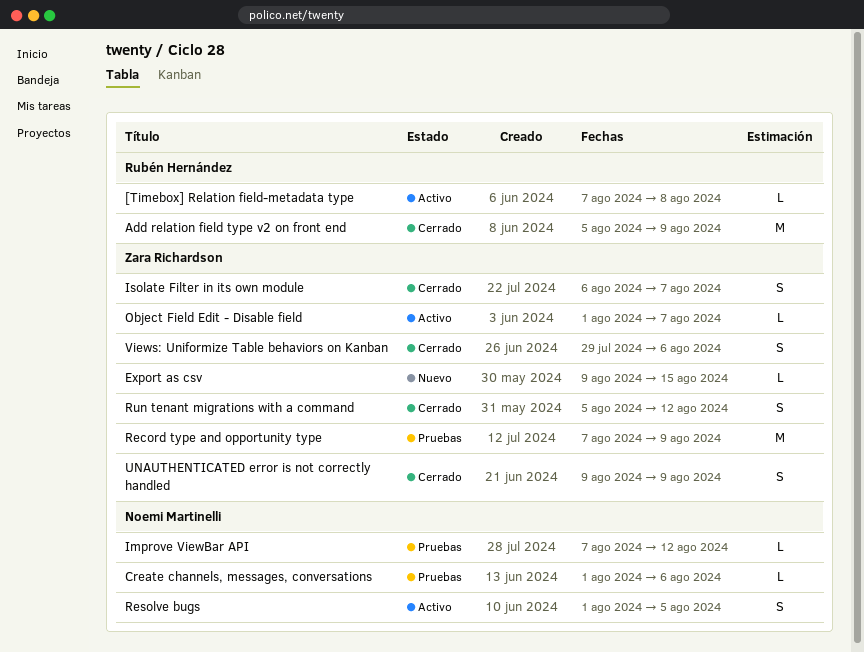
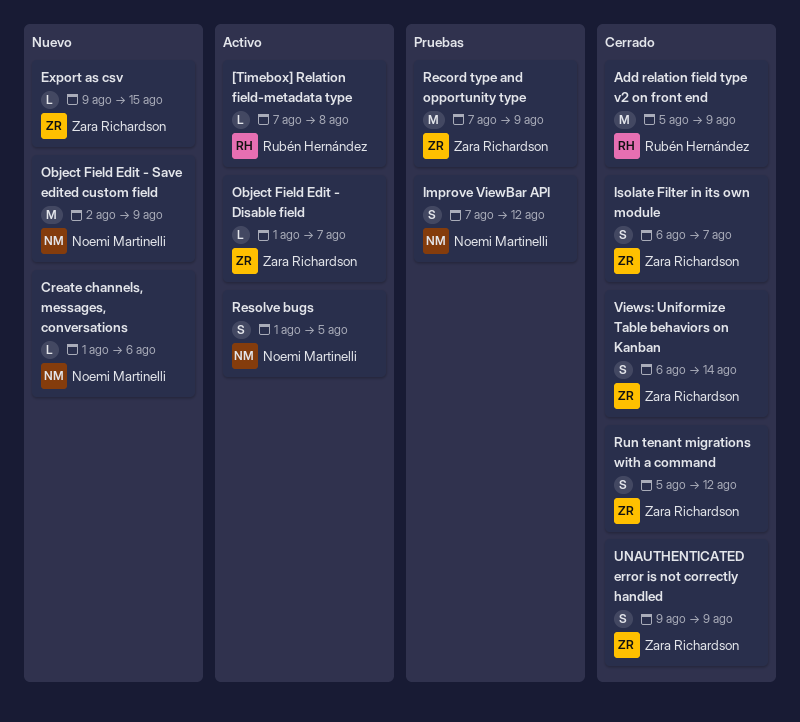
Create channels, messages, conversations, status: Pruebas -> Nuevo
Improve ViewBar API, estimate: L -> S
Object Field Edit - Save edited custom field: none -> present
Views: Uniformize Table behaviors on Kanban, start: Jul 29 -> Aug 6
Views: Uniformize Table behaviors on Kanban, due: Aug 6 -> Aug 14

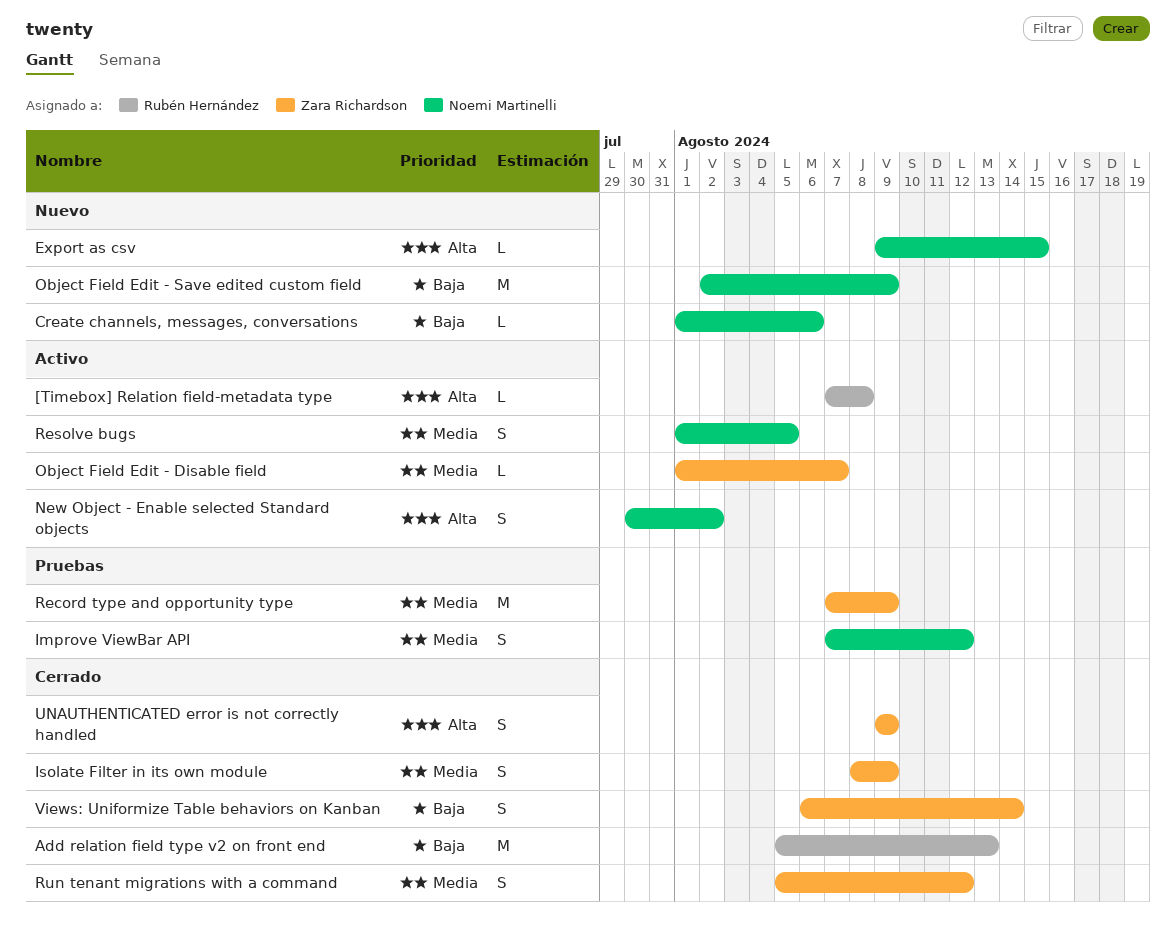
Add relation field type v2 on front end, due: Aug 9 -> Aug 13
Export as csv, owner: Zara Richardson -> Noemi Martinelli
Isolate Filter in its own module, start: Aug 6 -> Aug 8
Isolate Filter in its own module, due: Aug 7 -> Aug 9
New Object - Enable selected Standard objects: none -> present

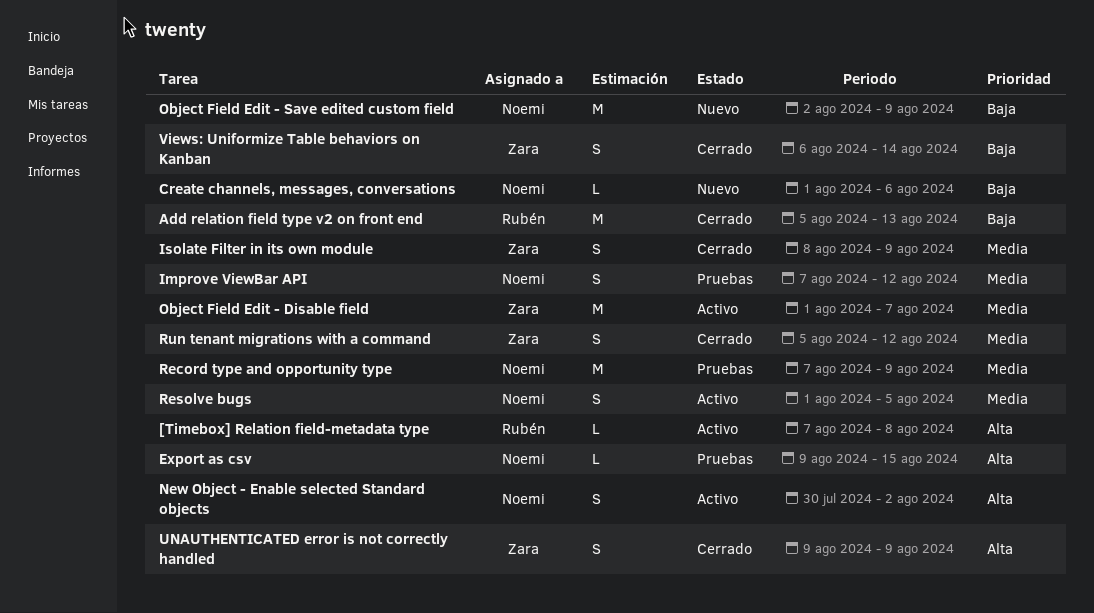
Export as csv, status: Nuevo -> Pruebas
Object Field Edit - Disable field, estimate: L -> M
Record type and opportunity type, owner: Zara Richardson -> Noemi Martinelli

